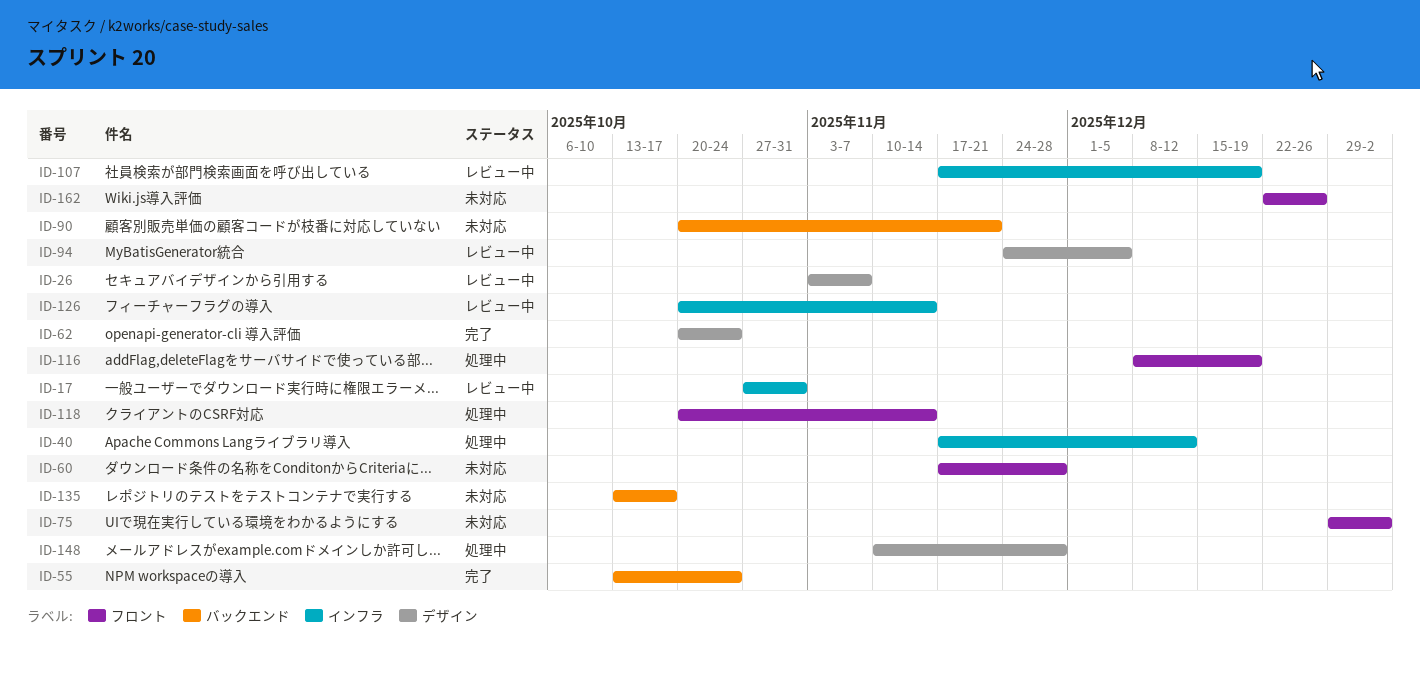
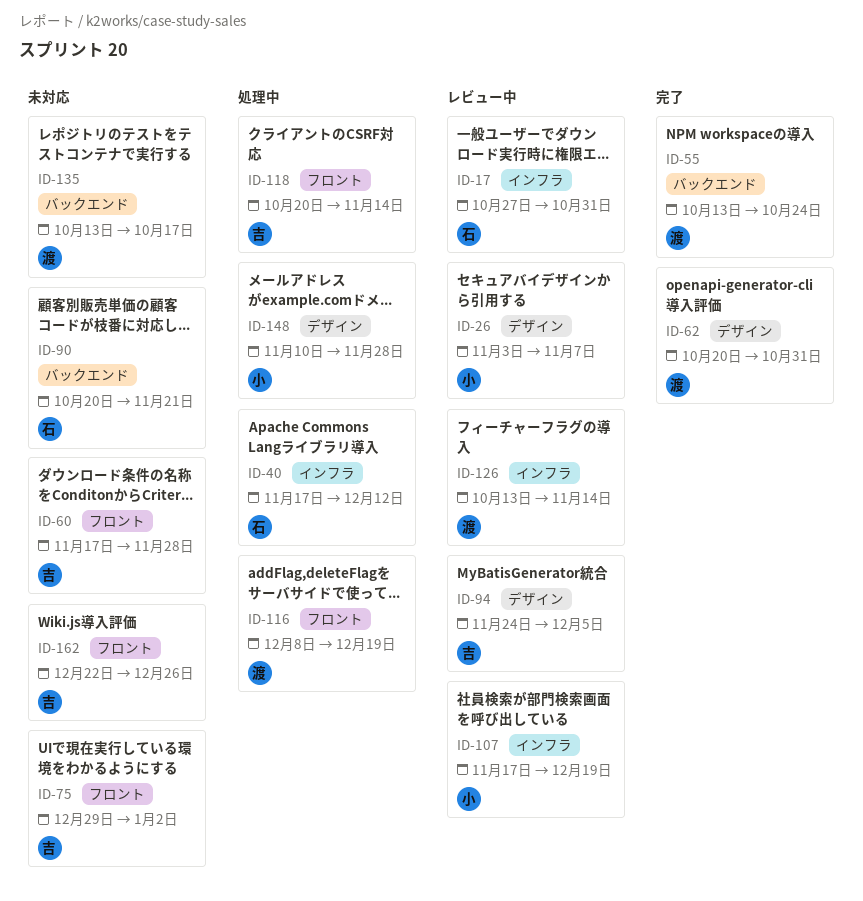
ID-62, due: Oct 24 -> Oct 31
ID-126, start: Oct 20 -> Oct 13

